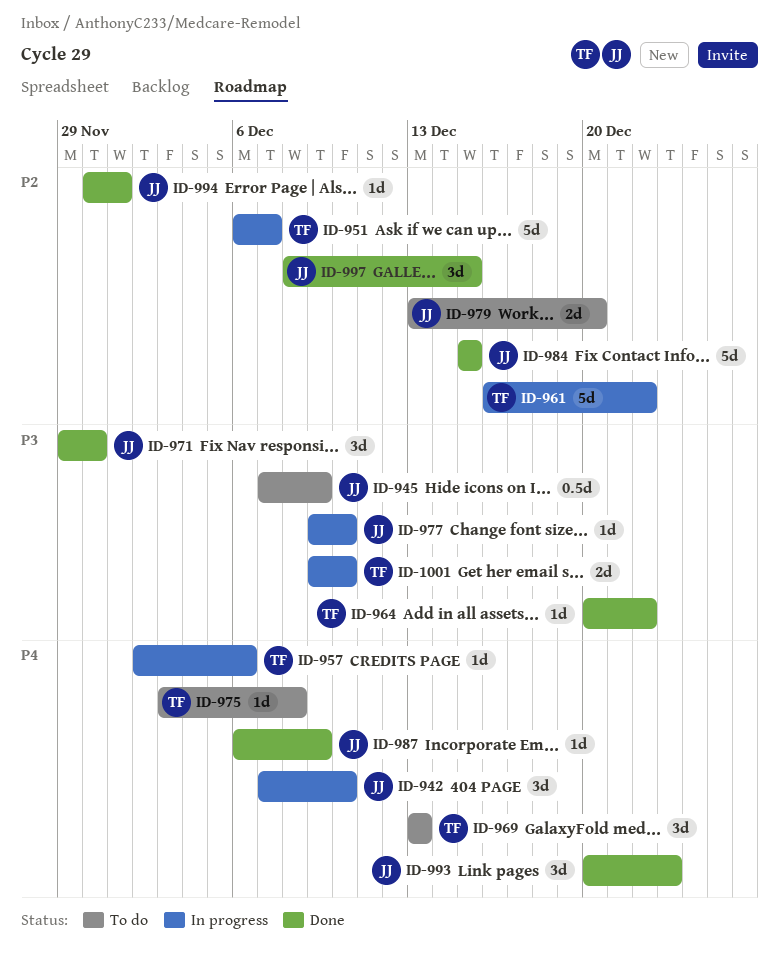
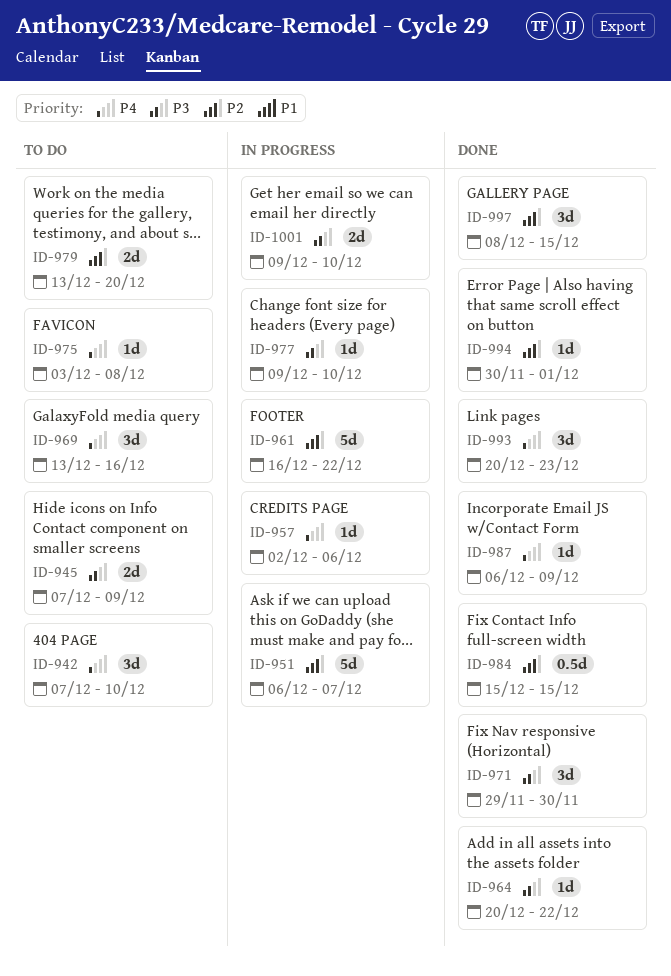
ID-942, status: In progress -> To do
ID-945, estimate: 0.5d -> 2d
ID-969, due: Dec 13 -> Dec 16
ID-984, estimate: 5d -> 0.5d

